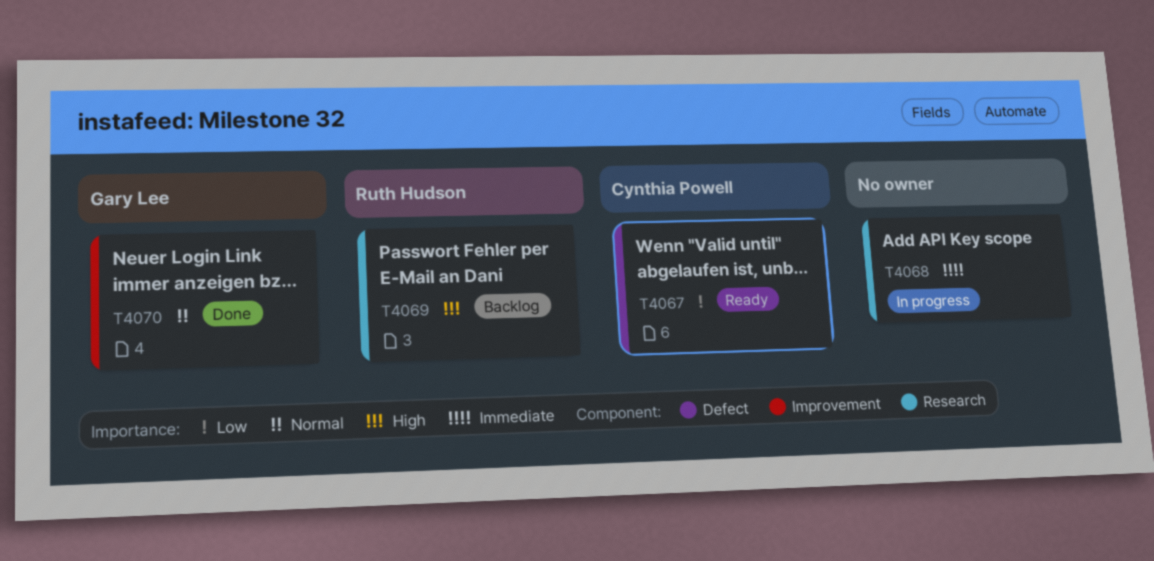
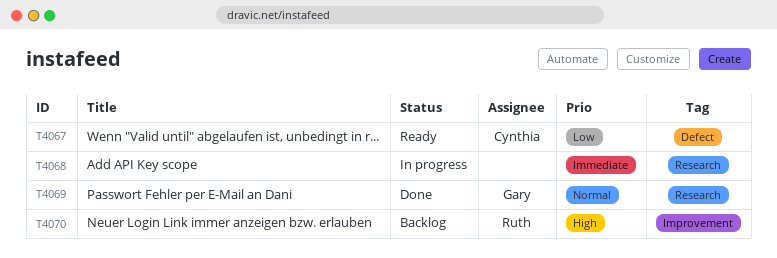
T4069, status: Backlog -> Done
T4069, owner: Ruth Hudson -> Gary Lee
T4069, priority: High -> Normal
T4070, status: Done -> Backlog
T4070, owner: Gary Lee -> Ruth Hudson
T4070, priority: Normal -> High

